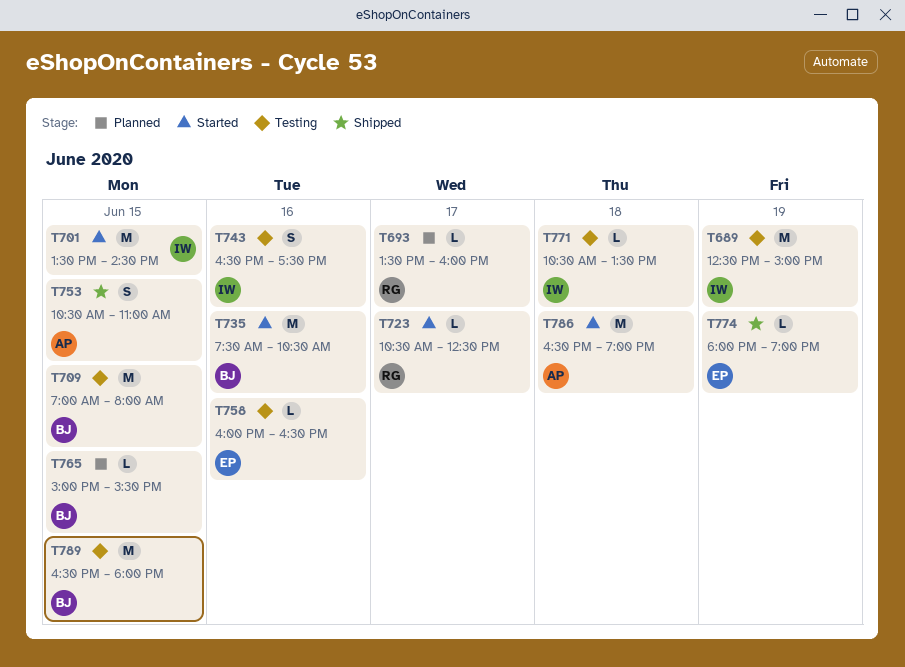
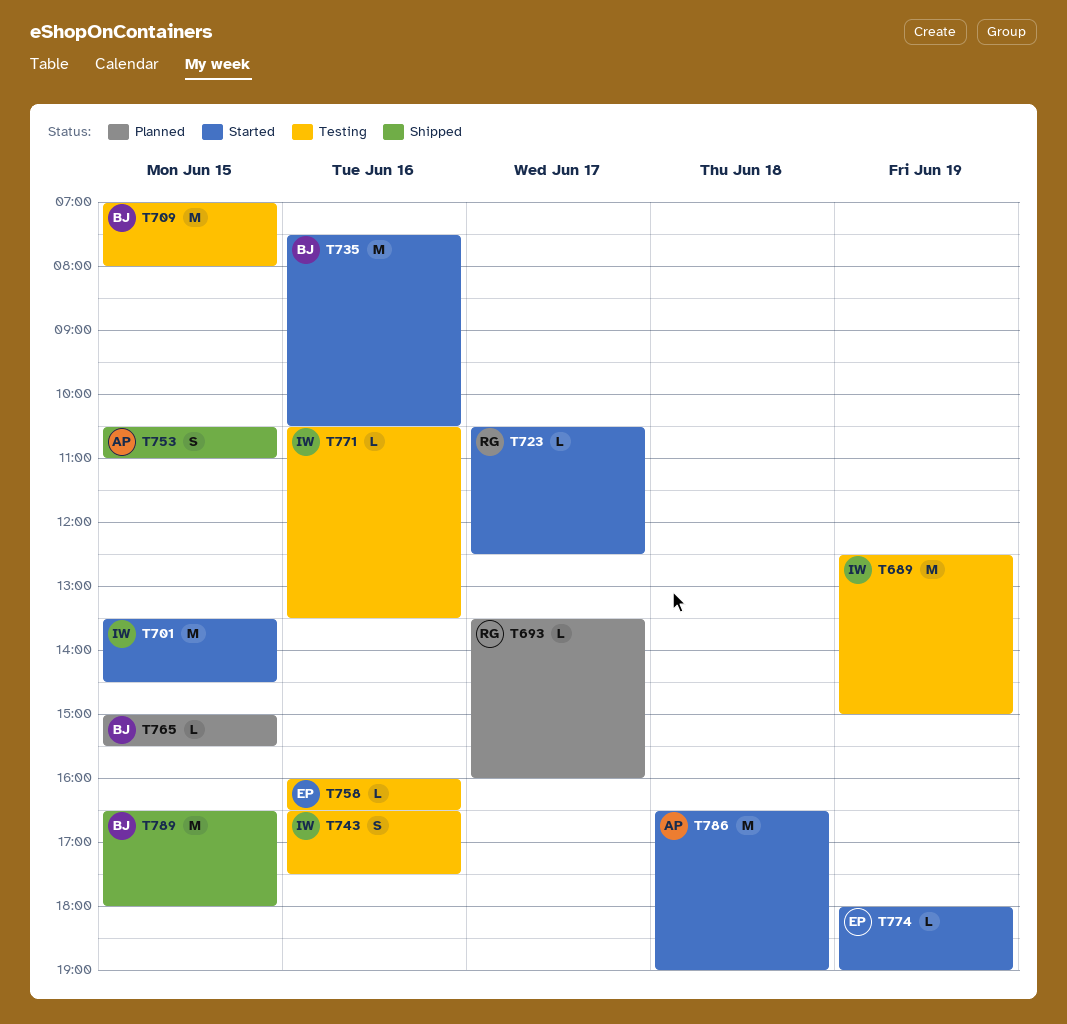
T771, day: Jun 18 -> Jun 16
T774, status: Shipped -> Started
T789, status: Testing -> Shipped

